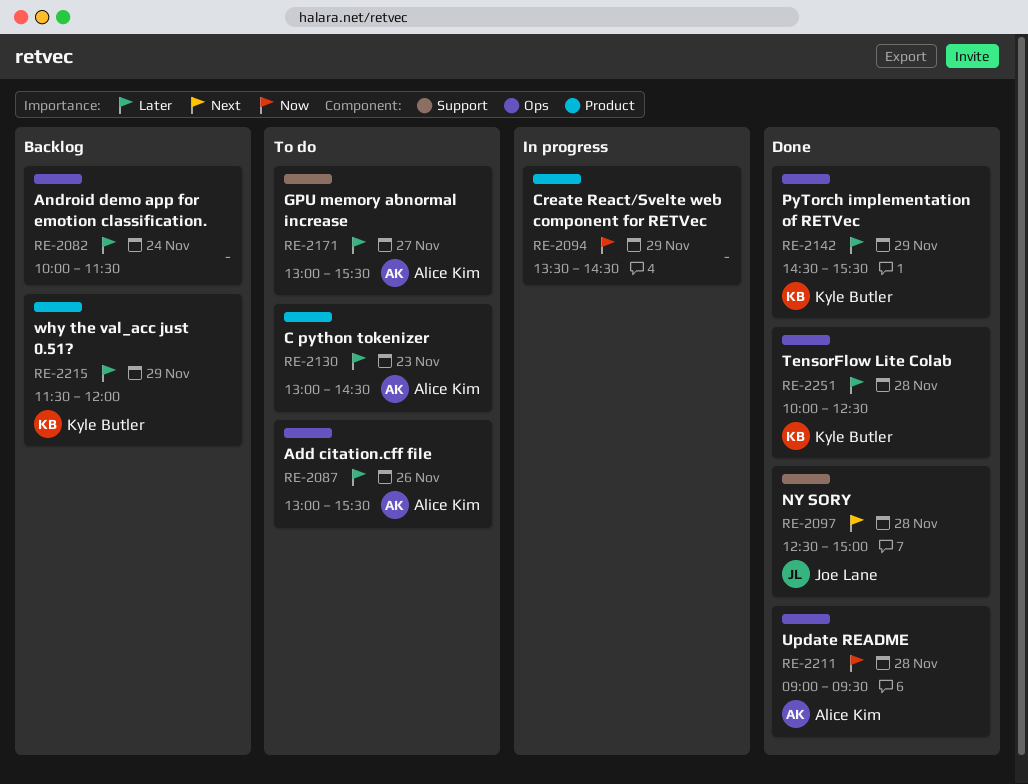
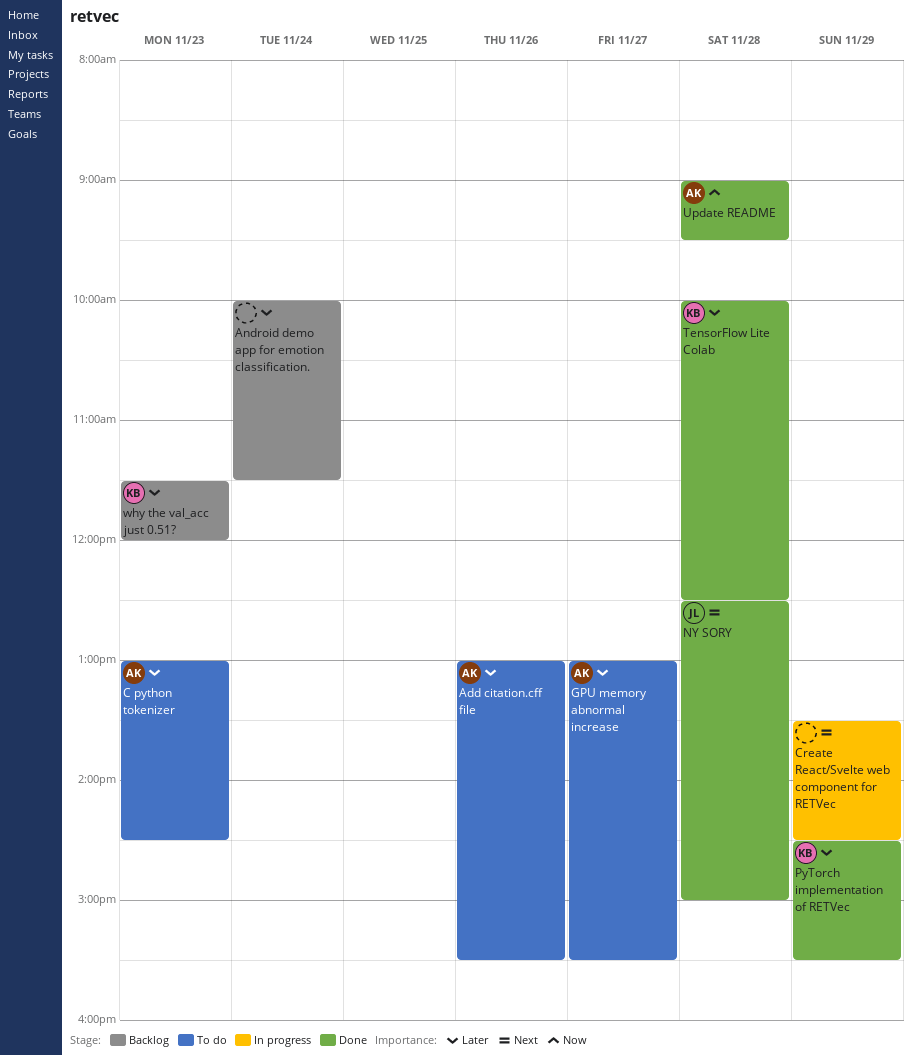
Create React/Svelte web component for RETVec, priority: Now -> Next
why the val_acc just 0.51?, day: Nov 29 -> Nov 23

